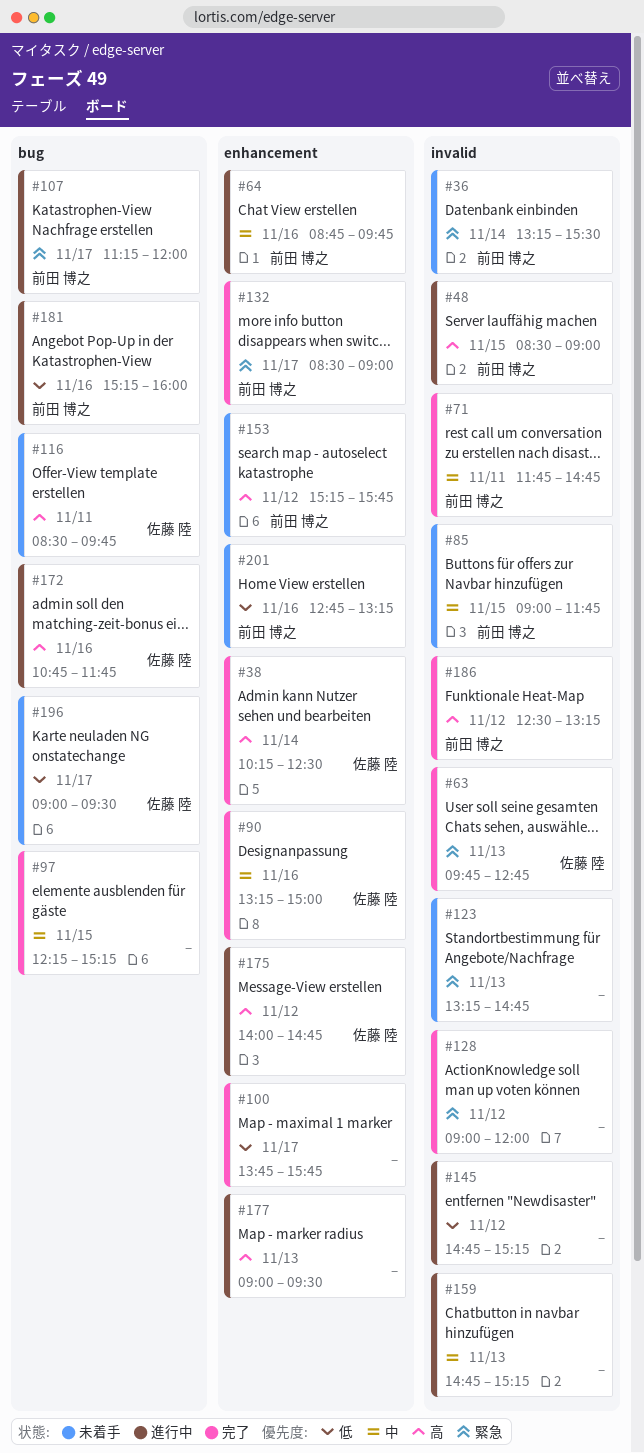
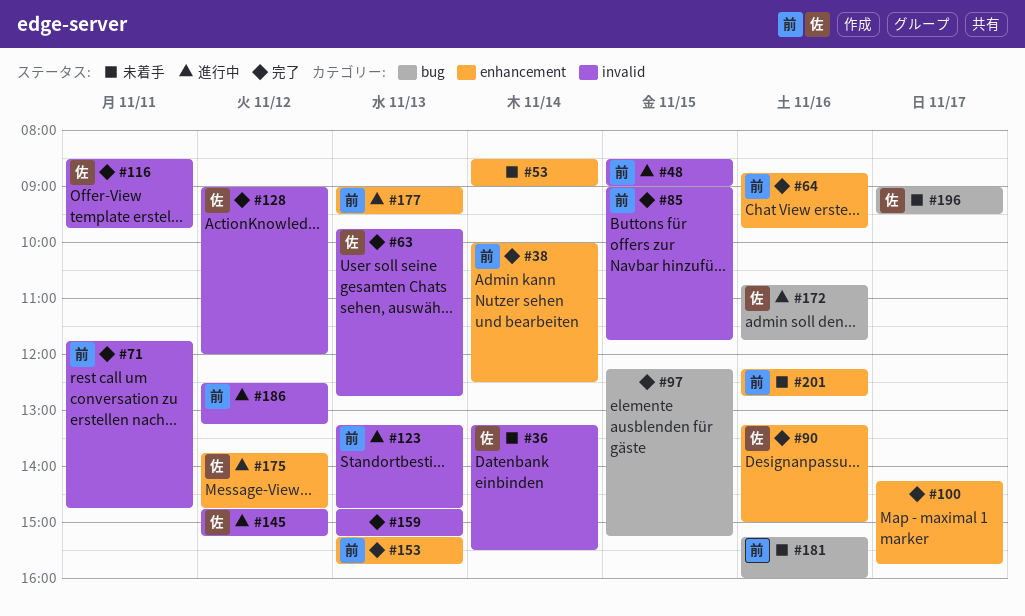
#36, owner: 前田 博之 -> 佐藤 陸
#38, owner: 佐藤 陸 -> 前田 博之
#38, begins: 10:15 -> 10:00
#53: none -> present
#64, status: 進行中 -> 完了
#85, status: 未着手 -> 完了
#100, begins: 13:45 -> 14:15
#107: present -> none
#116, status: 未着手 -> 完了
#116, label: bug -> invalid
#123, status: 未着手 -> 進行中
#123, owner: none -> 前田 博之
#128, owner: none -> 佐藤 陸
#132: present -> none
#145, owner: none -> 佐藤 陸
#153, status: 未着手 -> 完了
#153, day: Nov 12 -> Nov 13
#159, status: 進行中 -> 完了
#175, begins: 14:00 -> 13:45
#177, owner: none -> 前田 博之
#181, status: 進行中 -> 未着手
#186, status: 完了 -> 進行中
#201, begins: 12:45 -> 12:15
#201, ends: 13:15 -> 12:45

